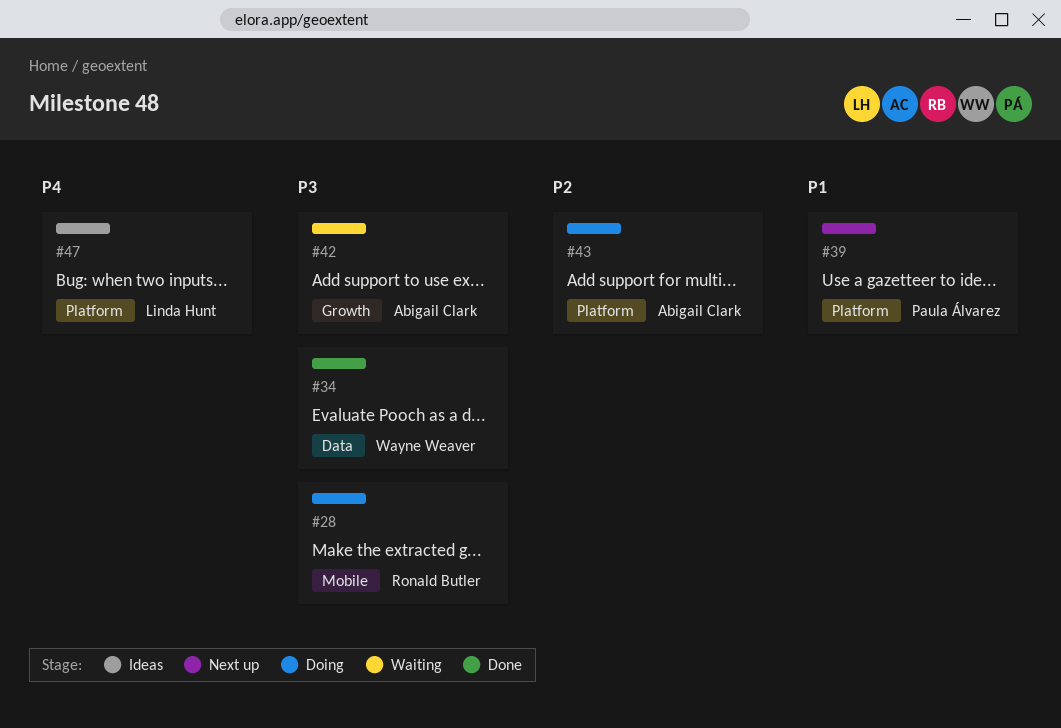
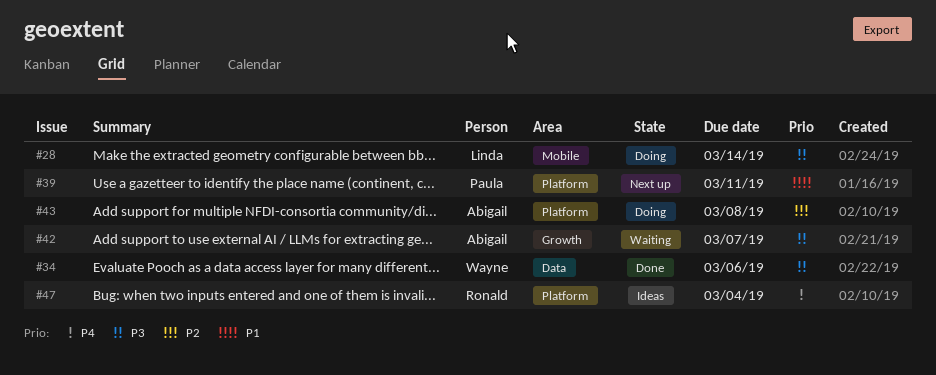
#28, owner: Ronald Butler -> Linda Hunt
#47, owner: Linda Hunt -> Ronald Butler

